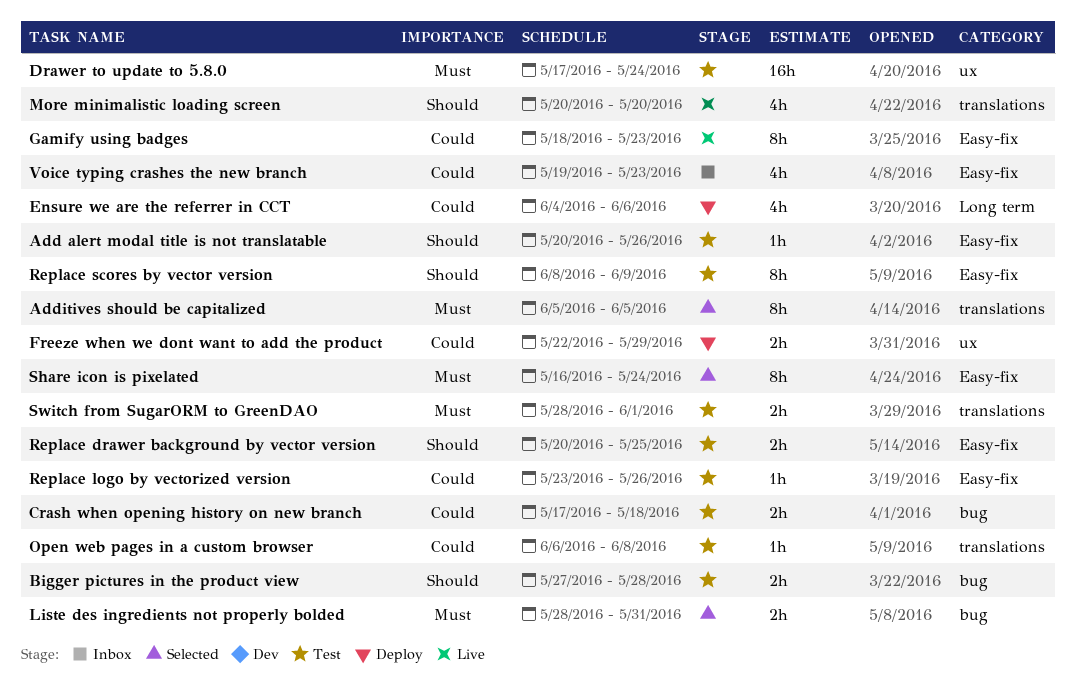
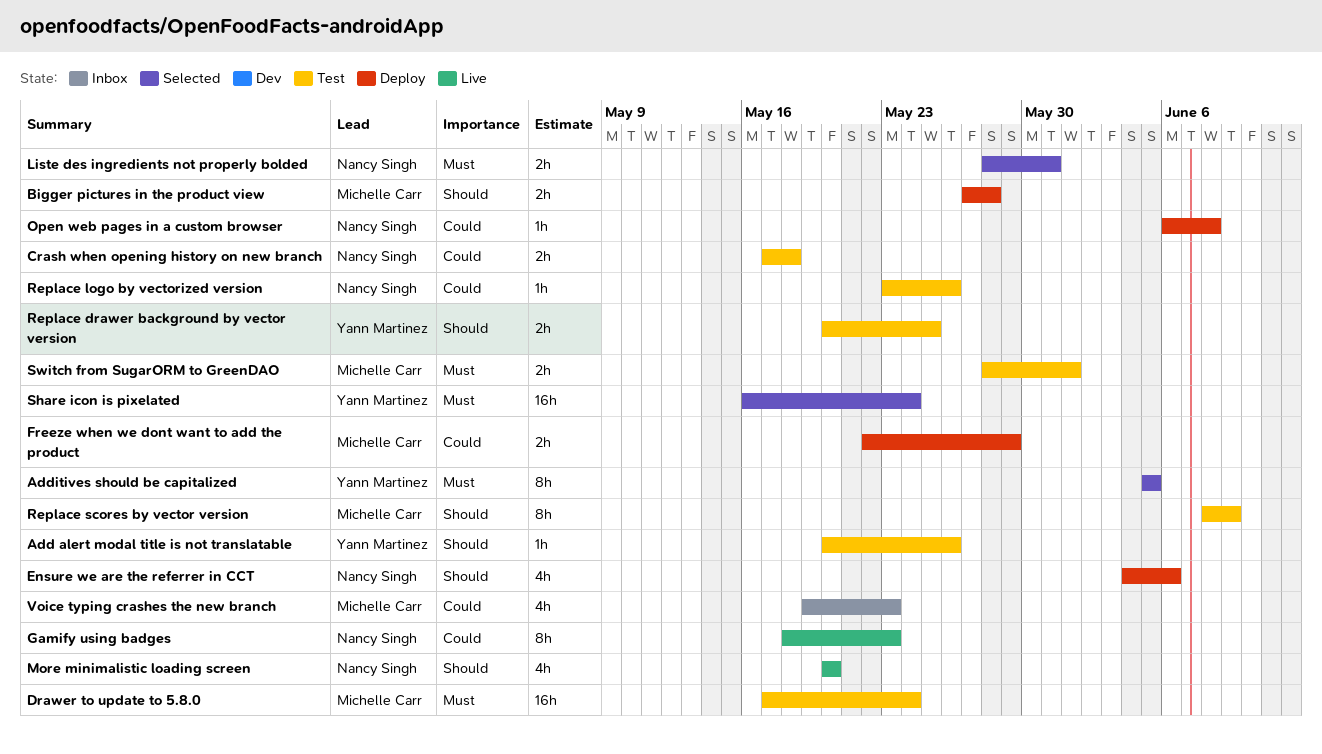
Bigger pictures in the product view, status: Test -> Deploy
Ensure we are the referrer in CCT, priority: Could -> Should
Open web pages in a custom browser, status: Test -> Deploy
Share icon is pixelated, estimate: 8h -> 16h

